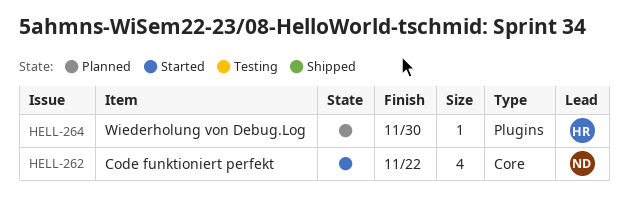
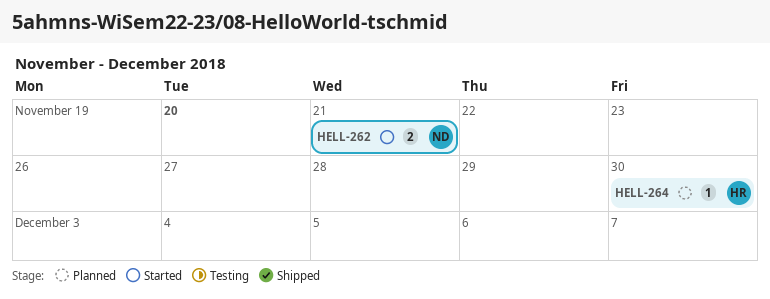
HELL-262, estimate: 4 -> 2
HELL-262, due: Nov 22 -> Nov 21

